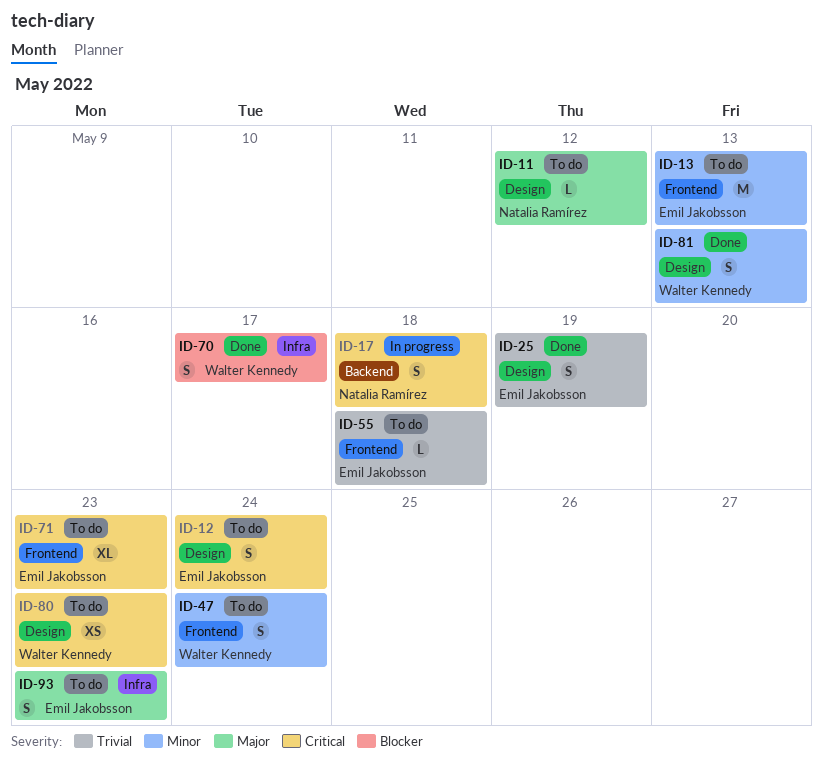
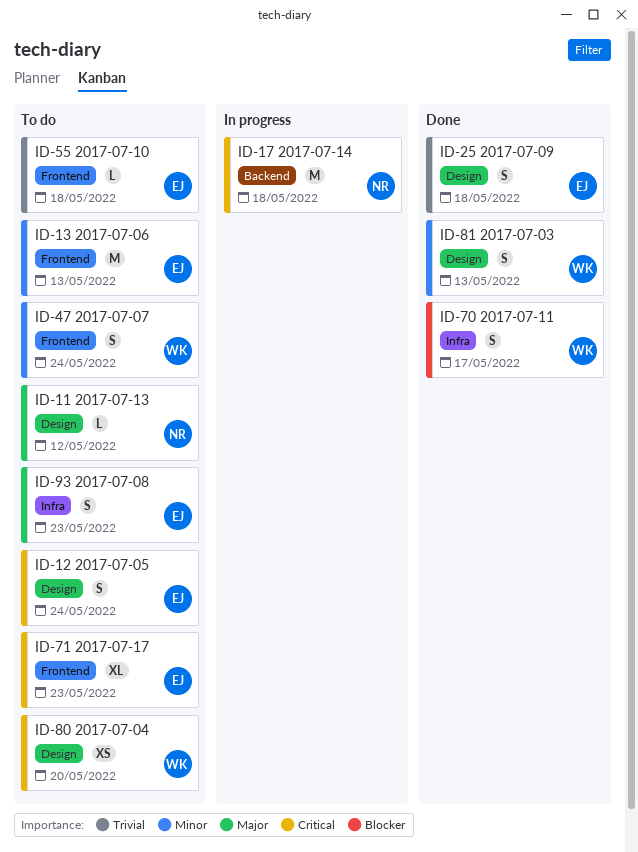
ID-17, estimate: S -> M
ID-25, due: May 19 -> May 18
ID-80, due: May 23 -> May 20

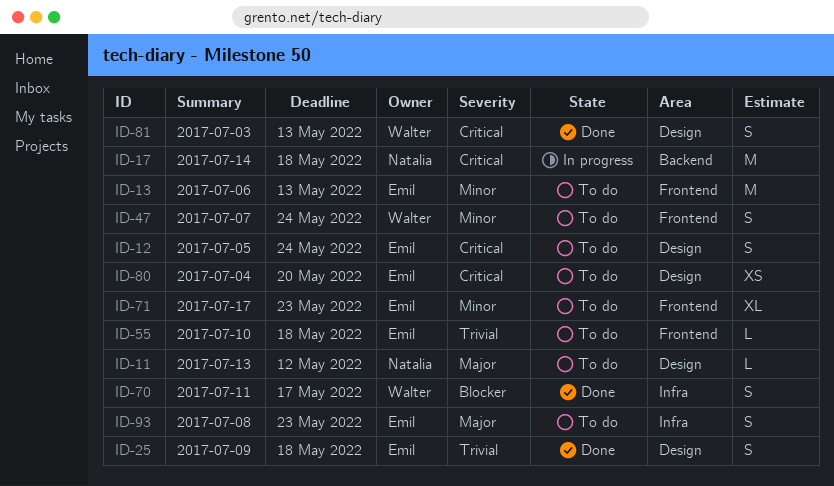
ID-71, priority: Critical -> Minor
ID-80, owner: Walter -> Emil
ID-81, priority: Minor -> Critical

